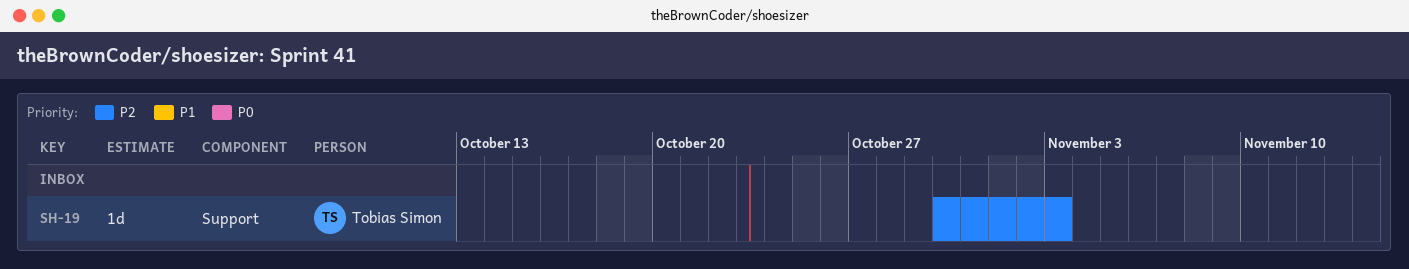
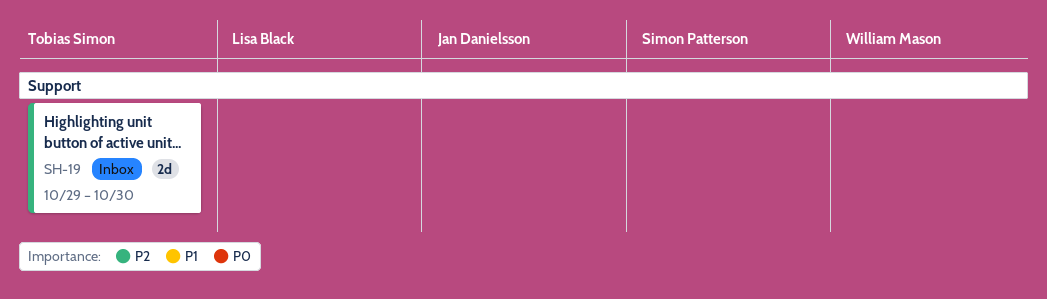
SH-19, estimate: 1d -> 2d
SH-19, start: Oct 30 -> Oct 29
SH-19, due: Nov 3 -> Oct 30

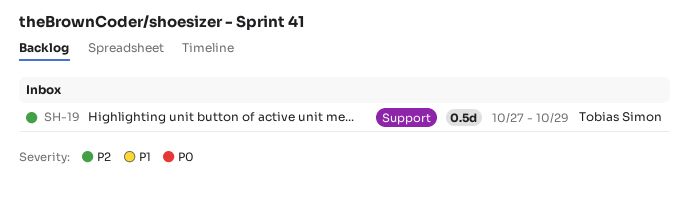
SH-19, estimate: 2d -> 0.5d
SH-19, start: Oct 29 -> Oct 27
SH-19, due: Oct 30 -> Oct 29

